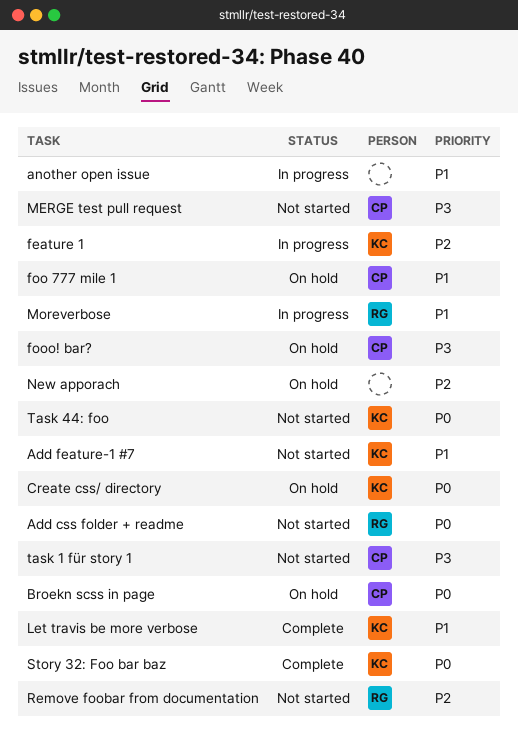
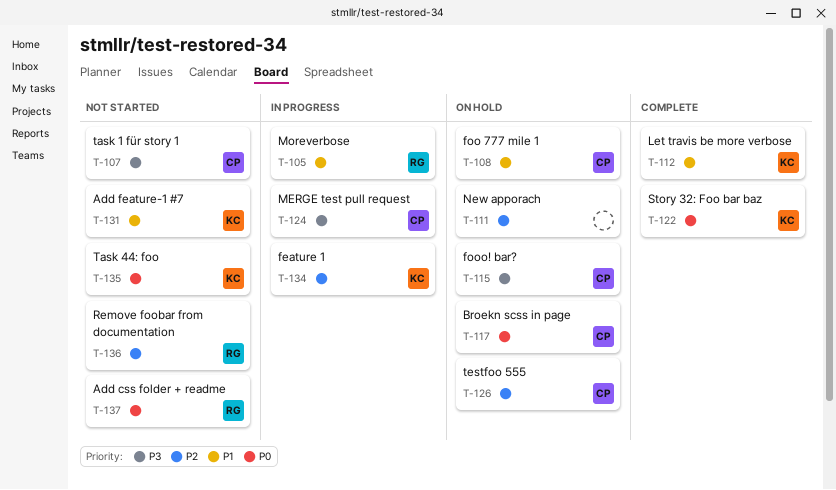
another open issue: present -> none
Create css/ directory: present -> none
MERGE test pull request, status: Not started -> In progress
testfoo 555: none -> present

